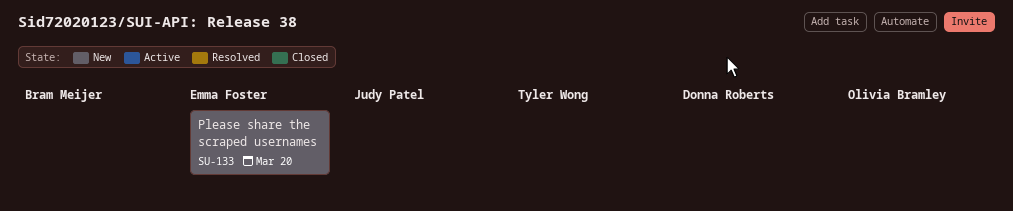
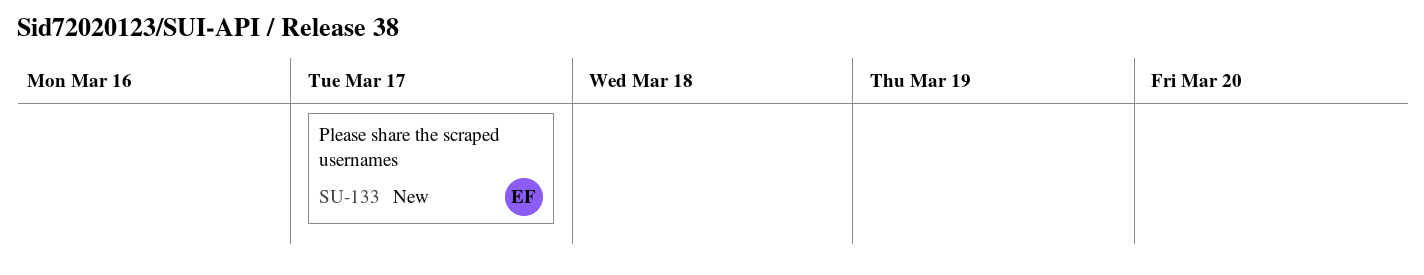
SU-133, due: Mar 20 -> Mar 17

